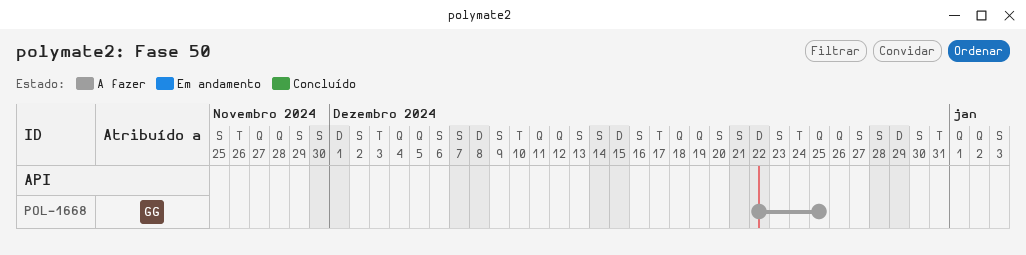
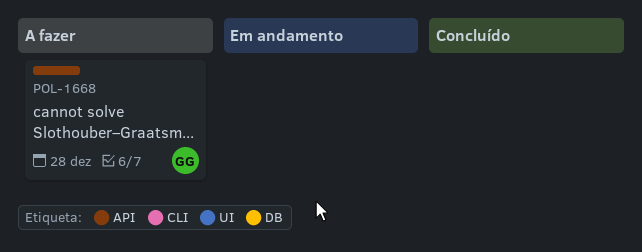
POL-1668, due: Dec 25 -> Dec 28

